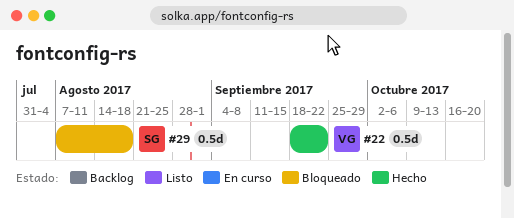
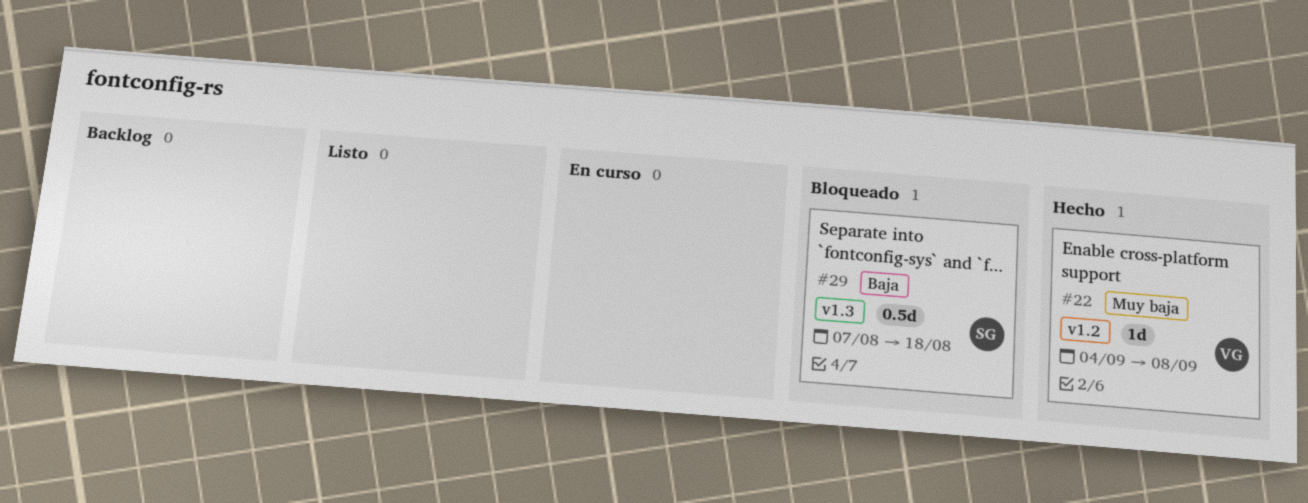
#22, estimate: 0.5d -> 1d
#22, start: Sep 18 -> Sep 4
#22, due: Sep 22 -> Sep 8

